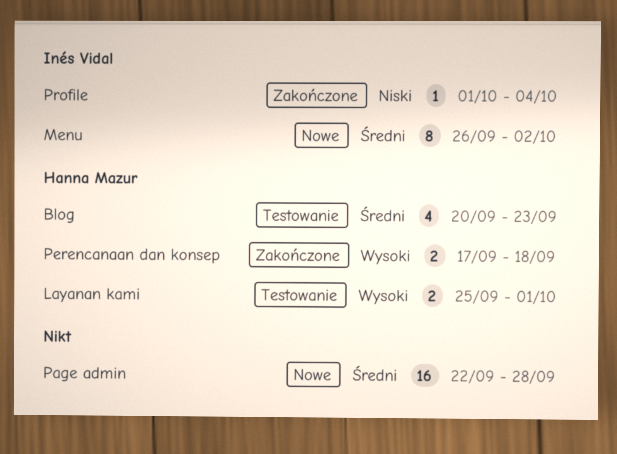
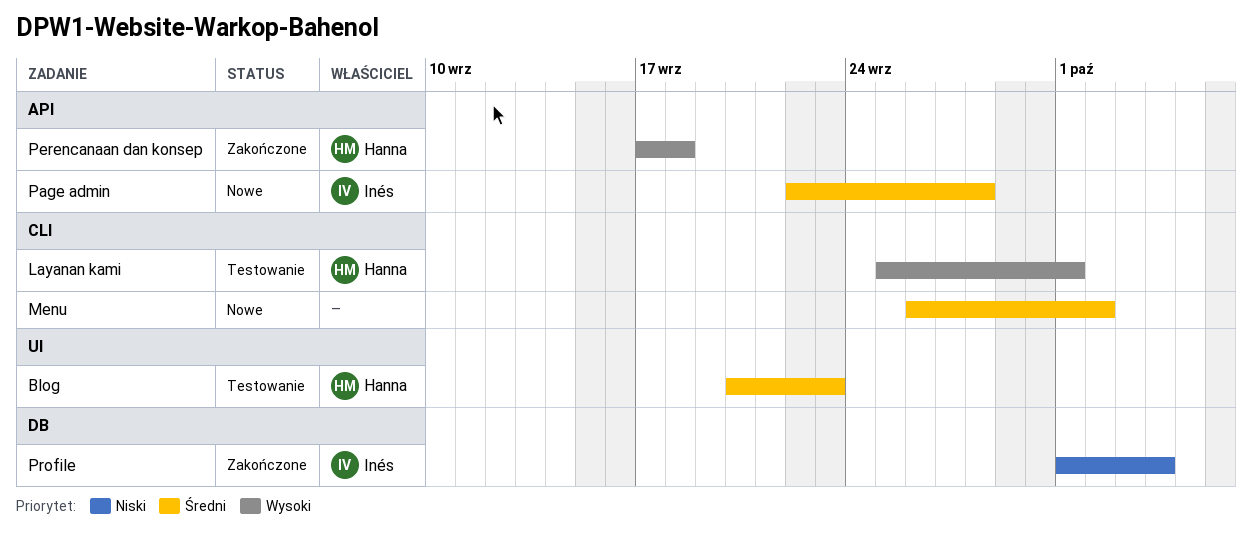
Menu, owner: Inés Vidal -> none
Page admin, owner: none -> Inés Vidal

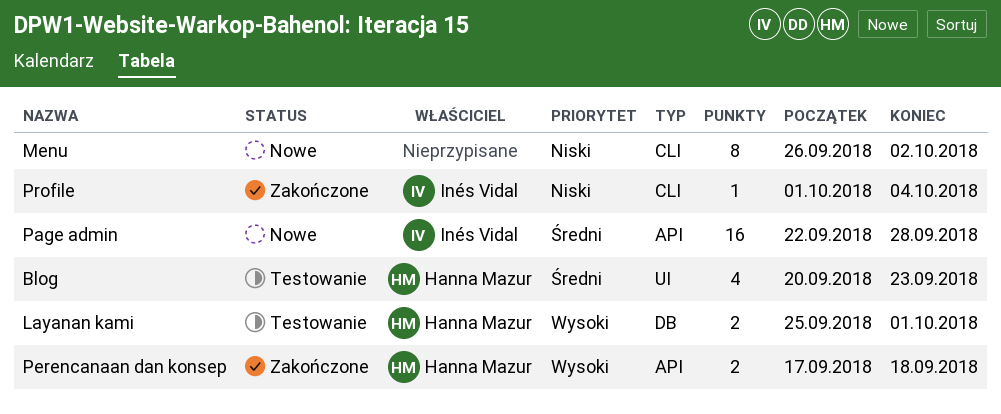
Layanan kami, label: CLI -> DB
Menu, priority: Średni -> Niski
Profile, label: DB -> CLI

